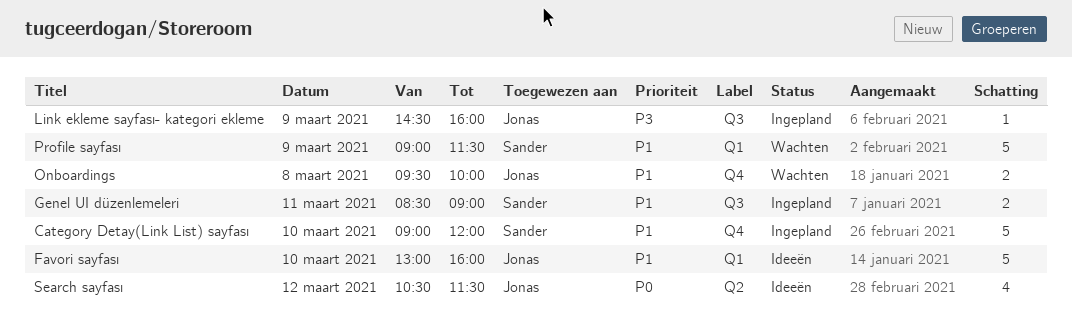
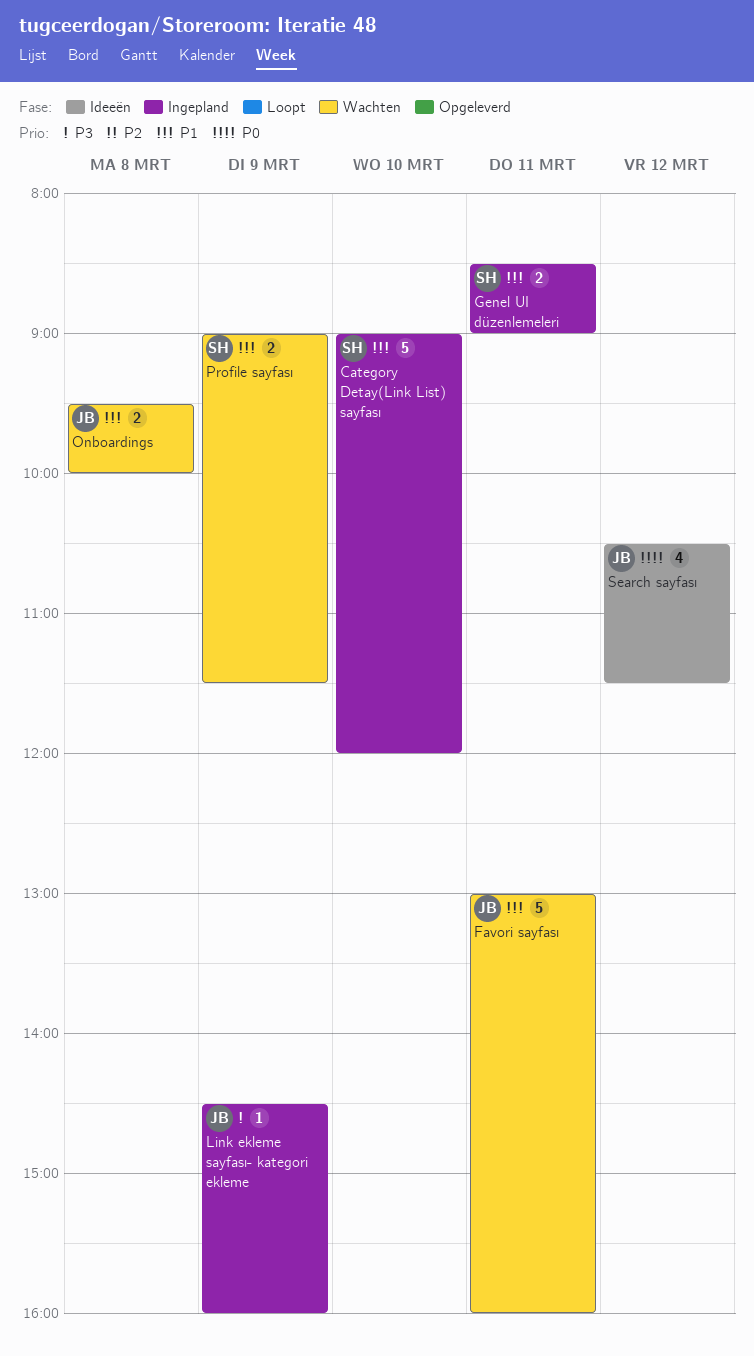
Favori sayfası, status: Ideeën -> Wachten
Favori sayfası, day: Mar 10 -> Mar 11
Profile sayfası, estimate: 5 -> 2

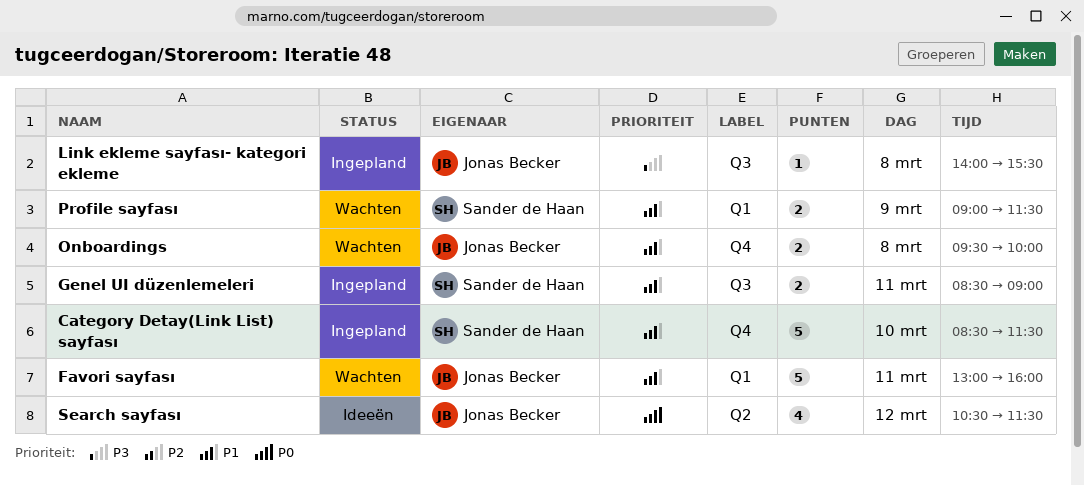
Category Detay(Link List) sayfası, begins: 09:00 -> 08:30
Category Detay(Link List) sayfası, ends: 12:00 -> 11:30
Link ekleme sayfası- kategori ekleme, day: Mar 9 -> Mar 8
Link ekleme sayfası- kategori ekleme, begins: 14:30 -> 14:00
Link ekleme sayfası- kategori ekleme, ends: 16:00 -> 15:30

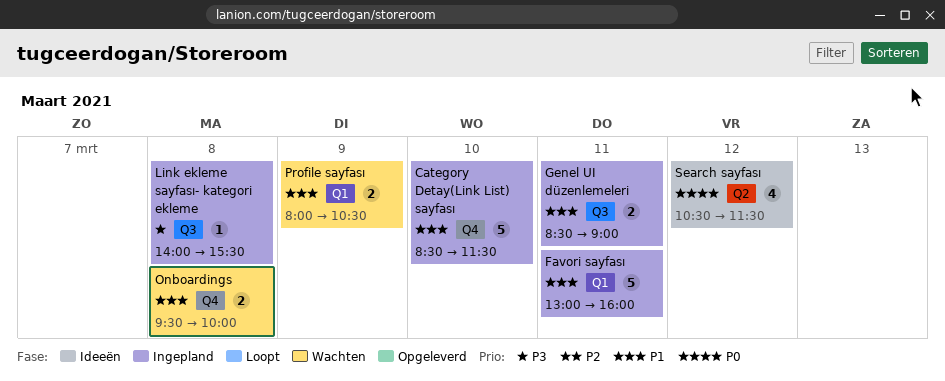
Favori sayfası, status: Wachten -> Ingepland
Profile sayfası, begins: 09:00 -> 08:00
Profile sayfası, ends: 11:30 -> 10:30

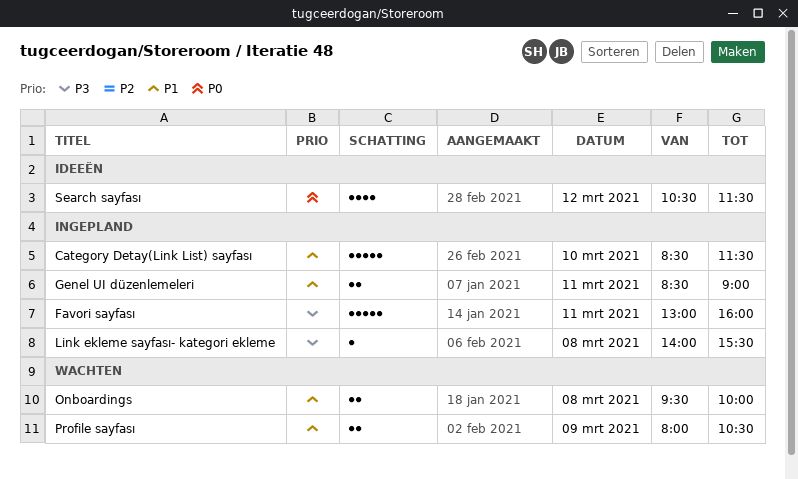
Favori sayfası, priority: P1 -> P3

